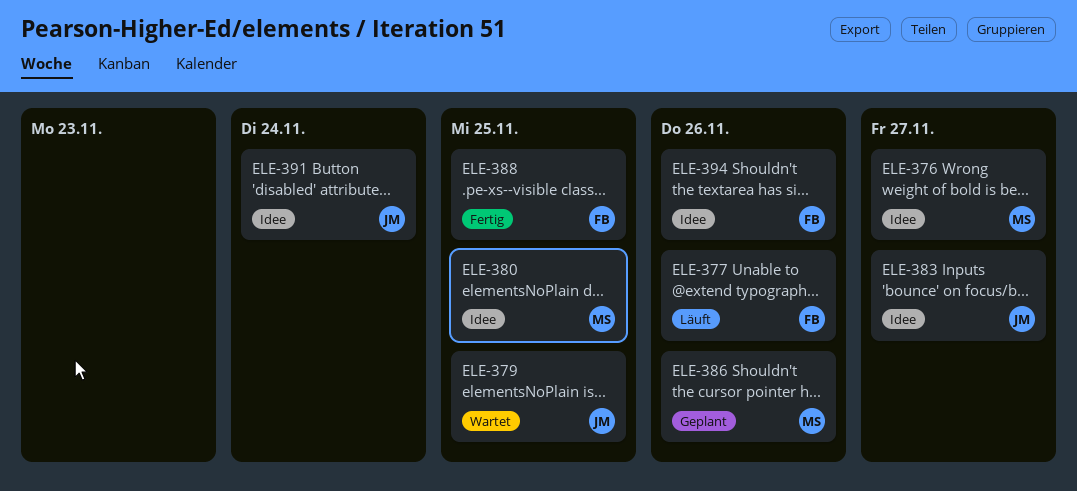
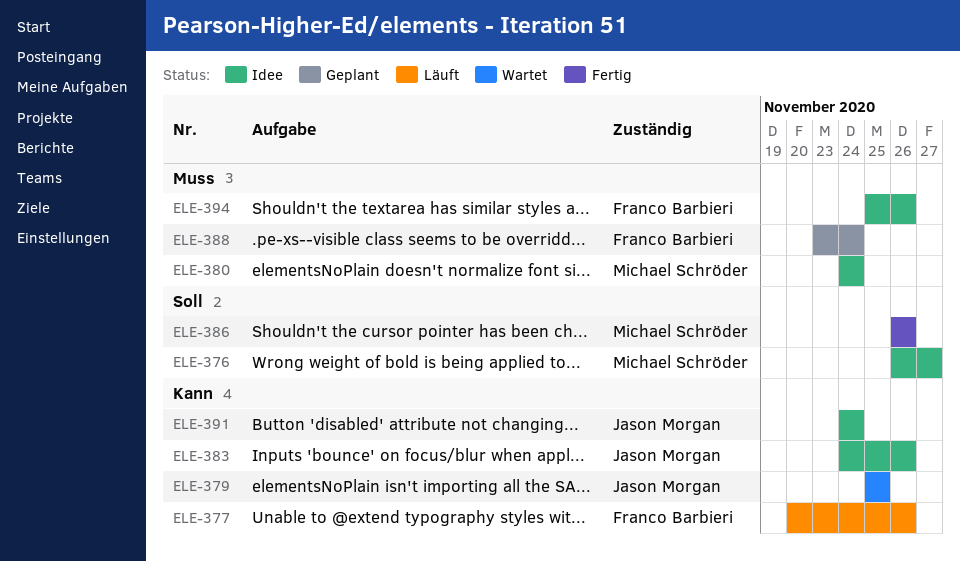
ELE-380, due: Nov 25 -> Nov 24
ELE-383, due: Nov 27 -> Nov 26
ELE-386, status: Geplant -> Fertig
ELE-388, status: Fertig -> Geplant
ELE-388, due: Nov 25 -> Nov 24

